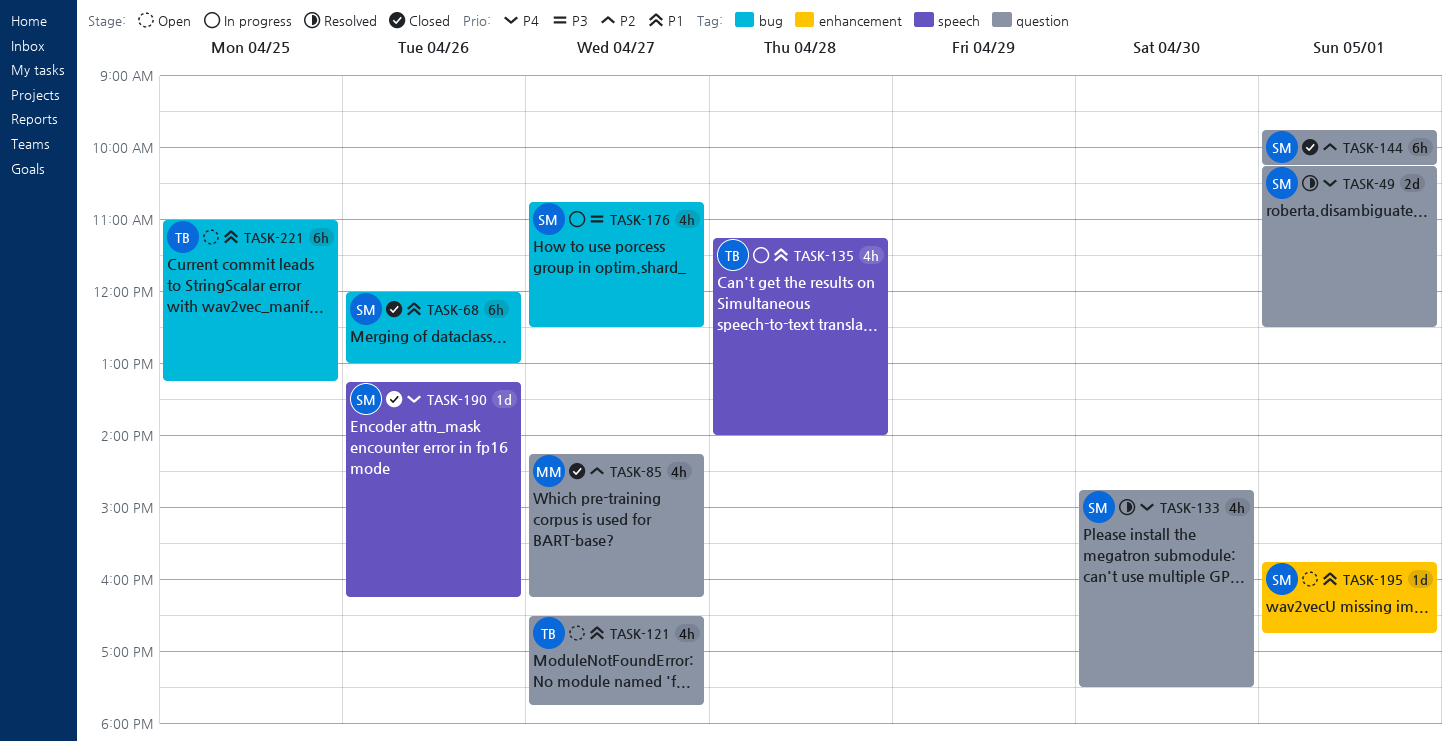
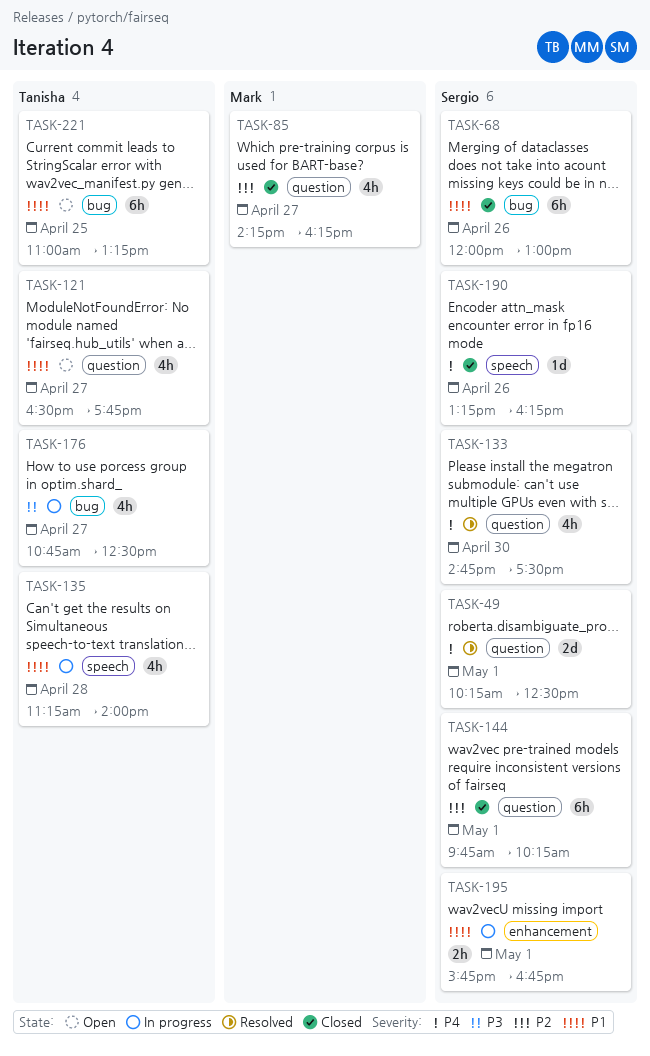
TASK-176, owner: Sergio -> Tanisha
TASK-195, status: Open -> In progress
TASK-195, estimate: 1d -> 2h

